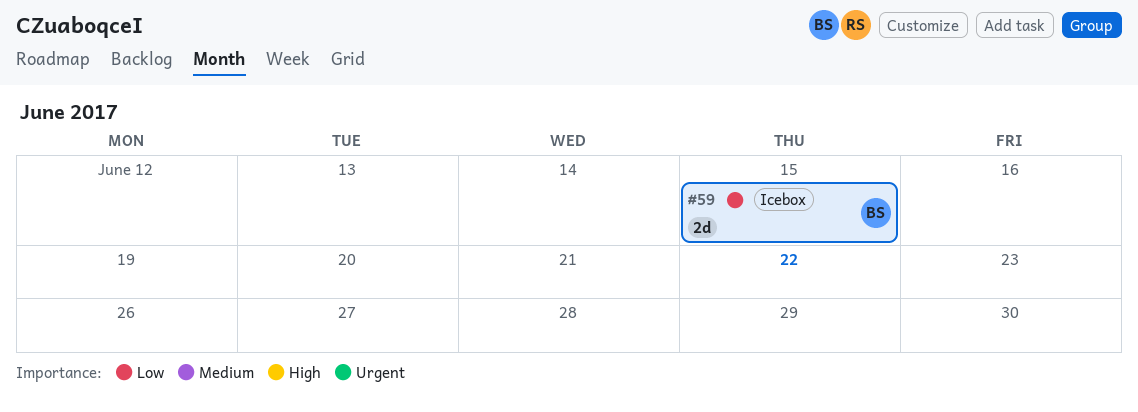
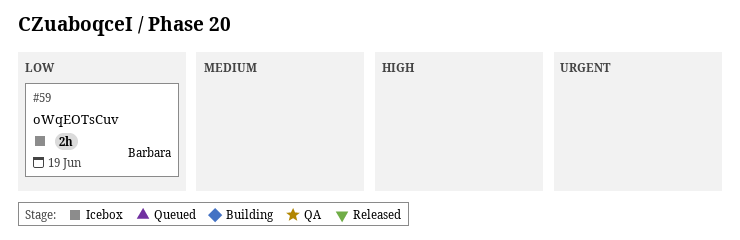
#59, estimate: 2d -> 2h
#59, due: Jun 15 -> Jun 19

